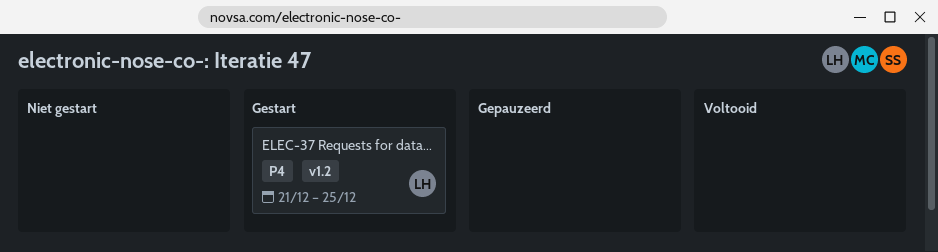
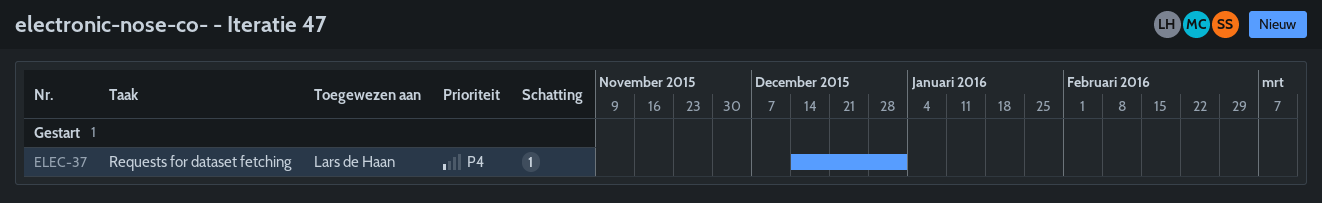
ELEC-37, start: Dec 21 -> Dec 14
ELEC-37, due: Dec 25 -> Jan 1

